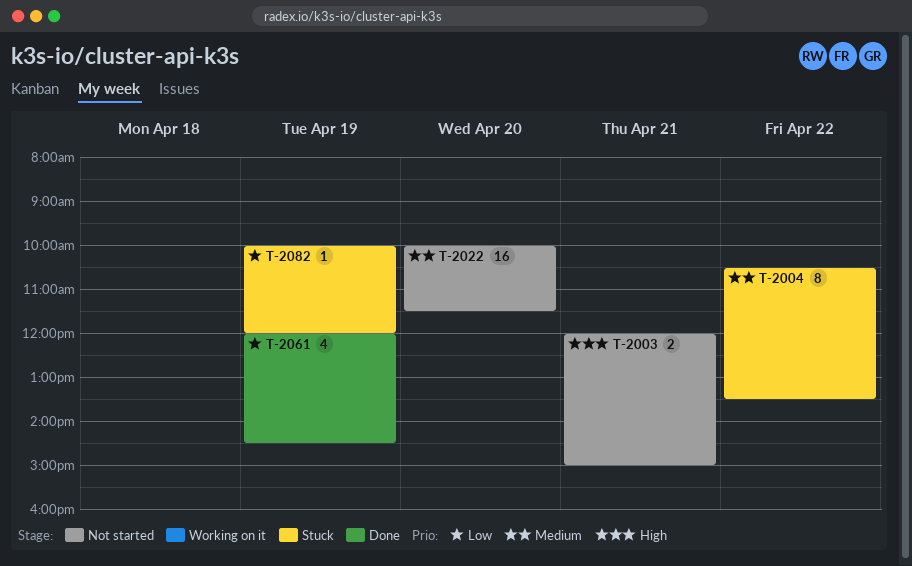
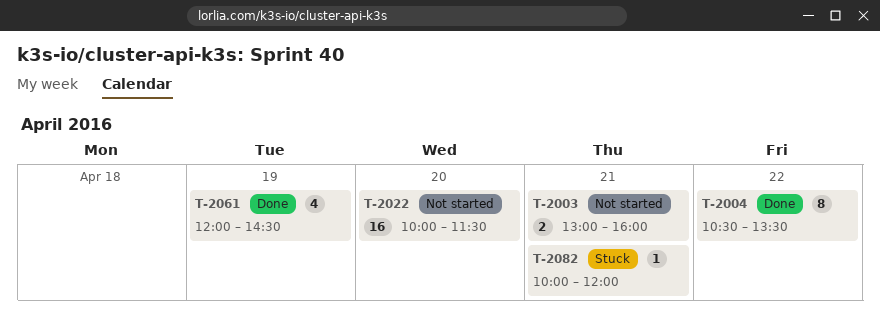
T-2003, begins: 12:00 -> 13:00
T-2003, ends: 15:00 -> 16:00
T-2004, status: Stuck -> Done
T-2082, day: Apr 19 -> Apr 21

